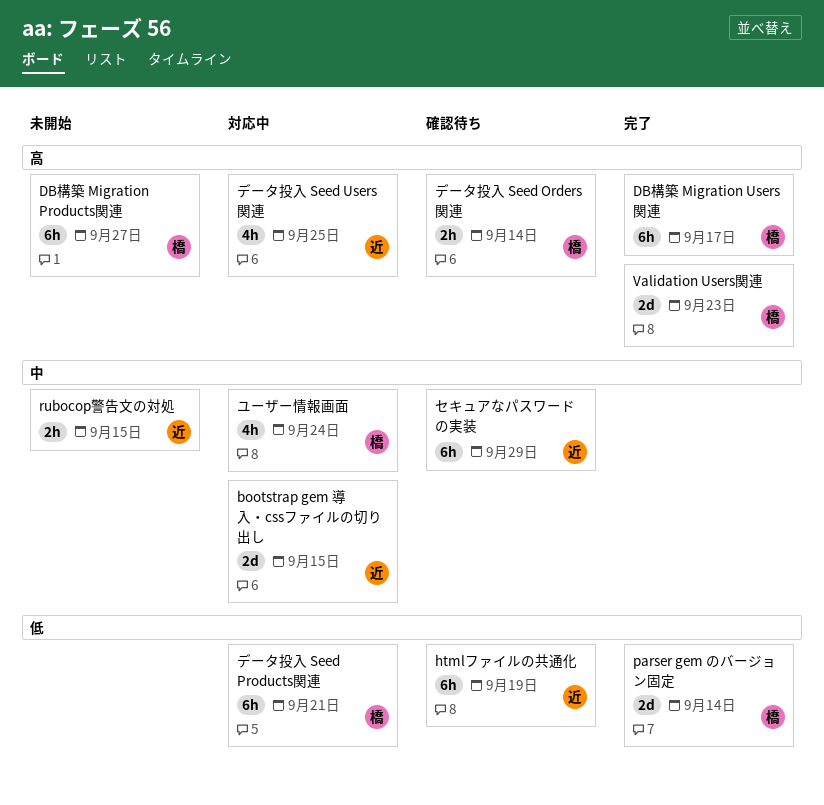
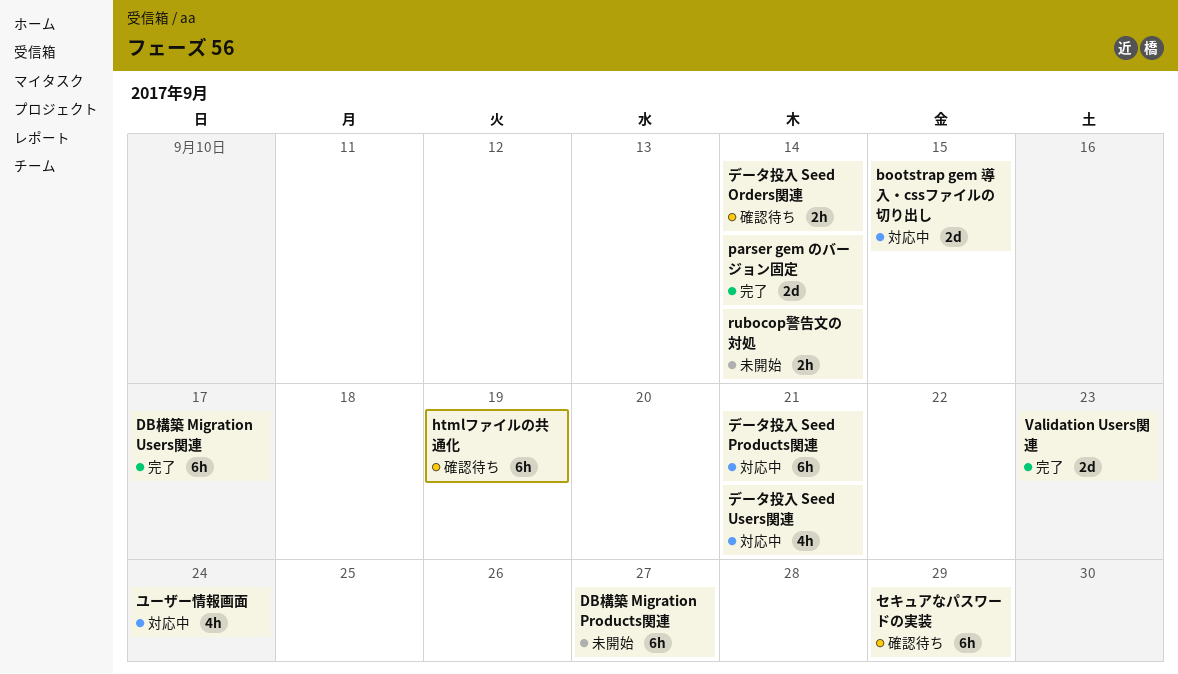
rubocop警告文の対処, due: Sep 15 -> Sep 14
データ投入 Seed Users関連, due: Sep 25 -> Sep 21

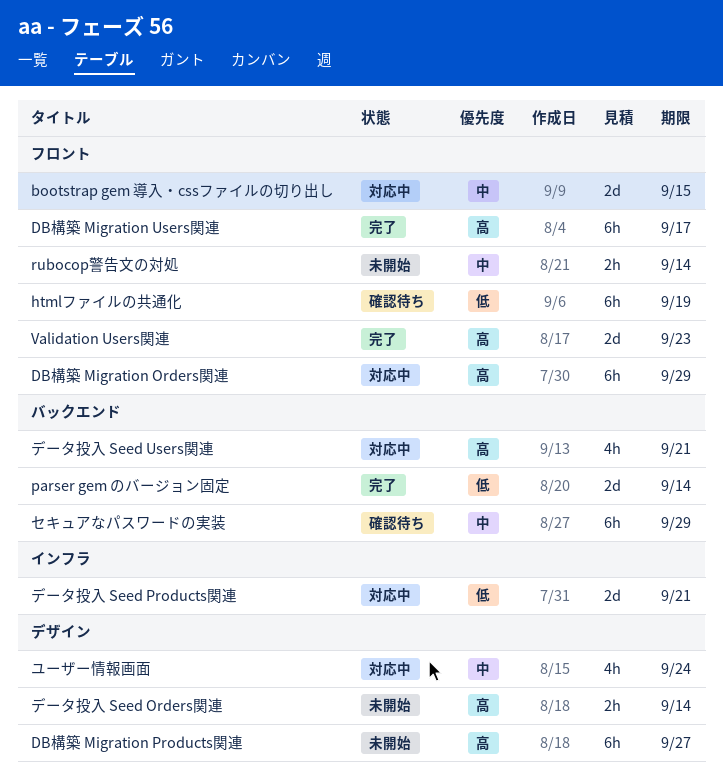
DB構築 Migration Orders関連: none -> present
データ投入 Seed Orders関連, status: 確認待ち -> 未開始
データ投入 Seed Products関連, estimate: 6h -> 2d

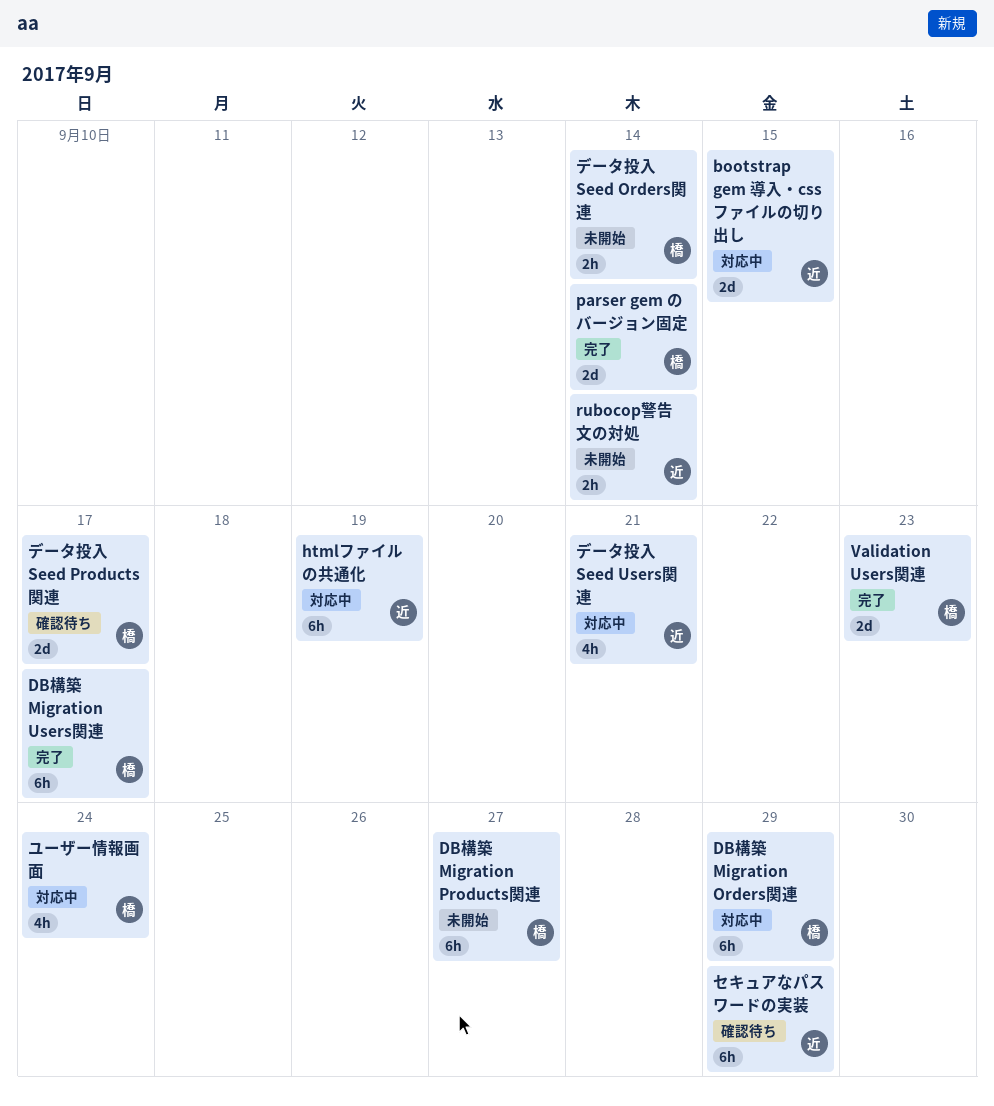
htmlファイルの共通化, status: 確認待ち -> 対応中
データ投入 Seed Products関連, status: 対応中 -> 確認待ち
データ投入 Seed Products関連, due: Sep 21 -> Sep 17

